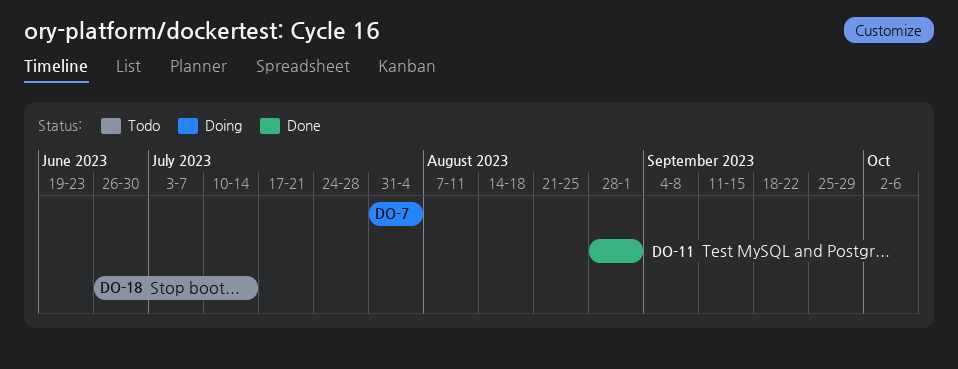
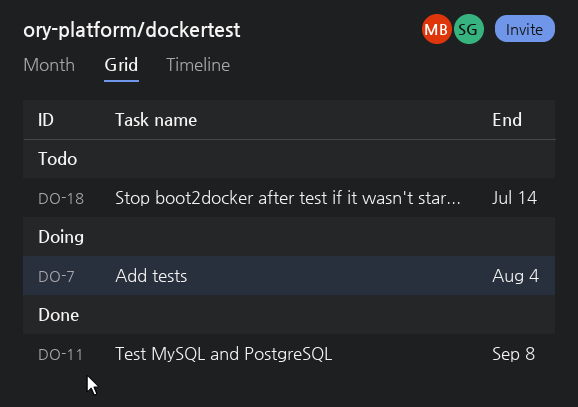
DO-11, due: Sep 1 -> Sep 8

